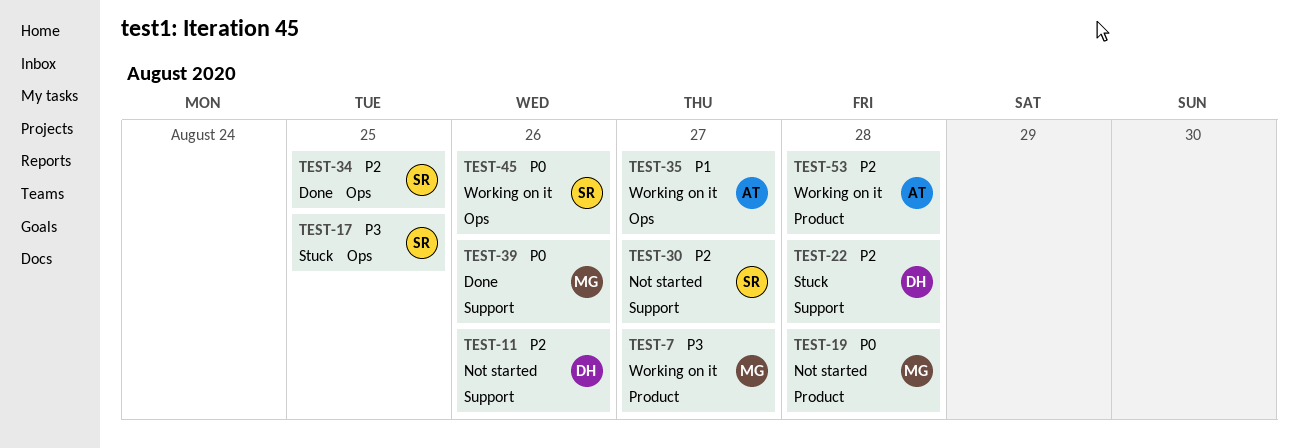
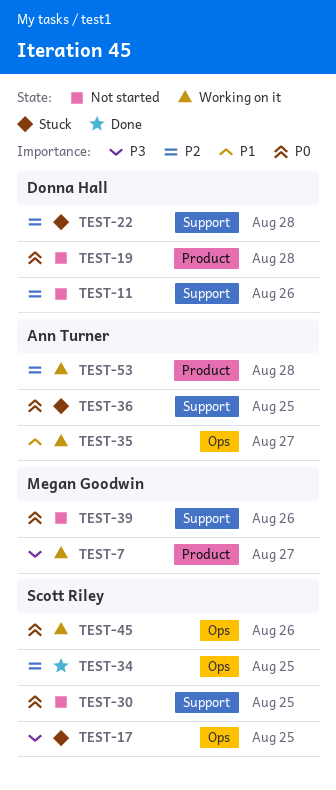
TEST-19, owner: Megan Goodwin -> Donna Hall
TEST-30, priority: P2 -> P0
TEST-30, due: Aug 27 -> Aug 25
TEST-36: none -> present
TEST-39, status: Done -> Not started

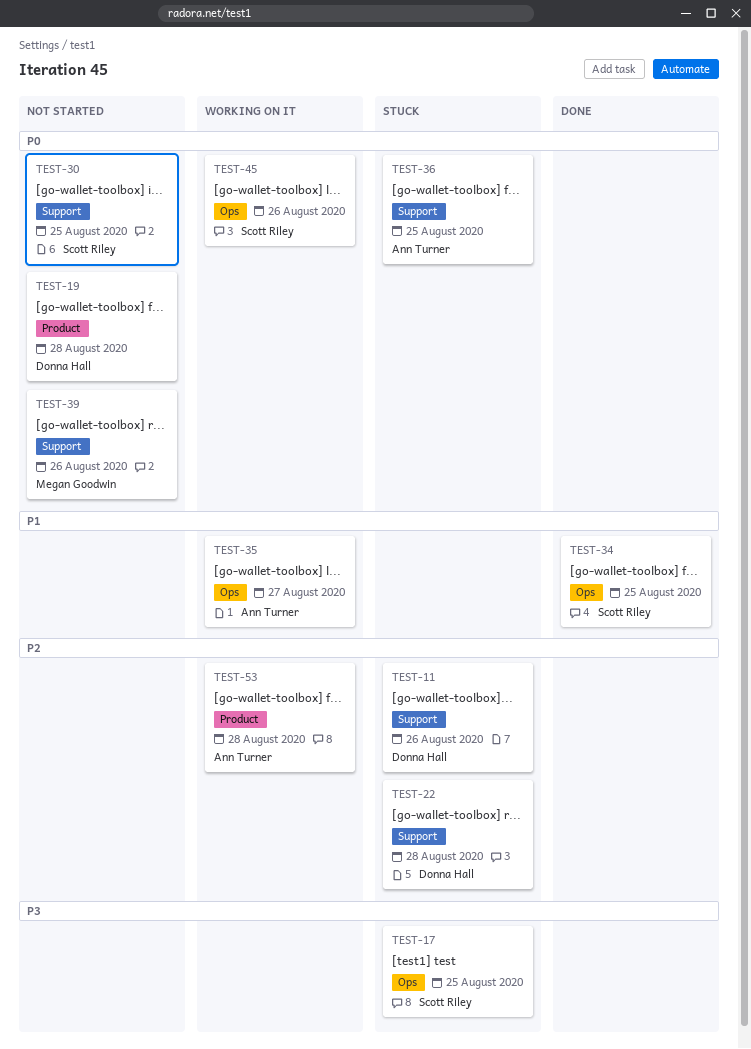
TEST-7: present -> none
TEST-11, status: Not started -> Stuck
TEST-34, priority: P2 -> P1

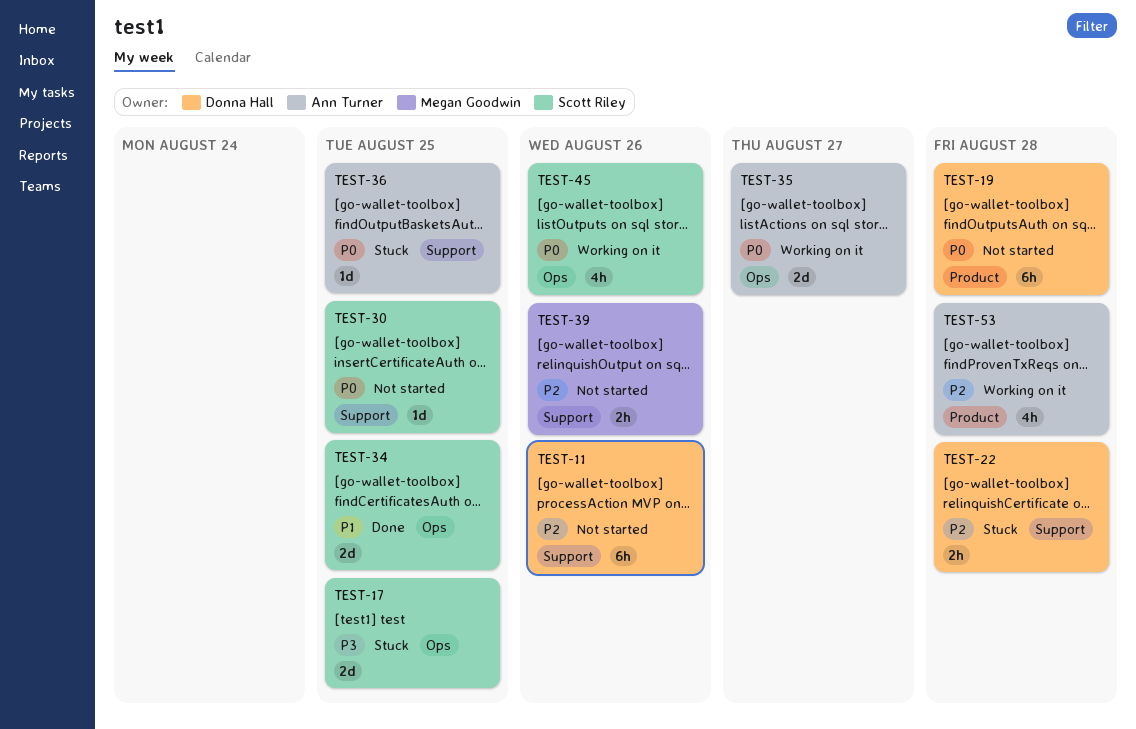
TEST-11, status: Stuck -> Not started
TEST-35, priority: P1 -> P0
TEST-39, priority: P0 -> P2

